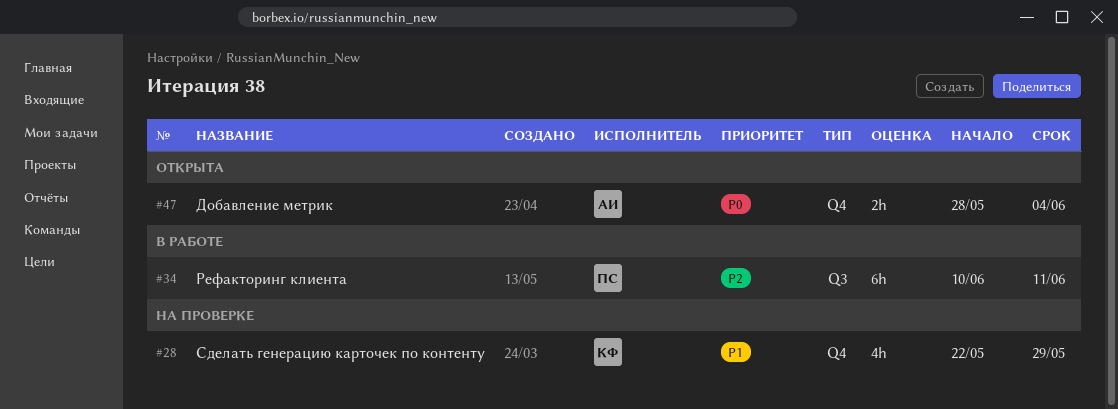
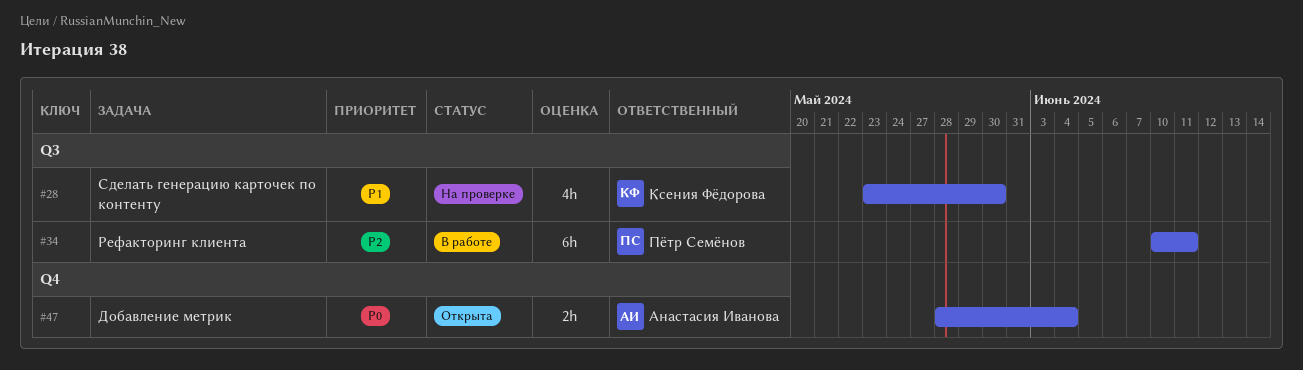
#28, label: Q4 -> Q3
#28, start: May 22 -> May 23
#28, due: May 29 -> May 30

